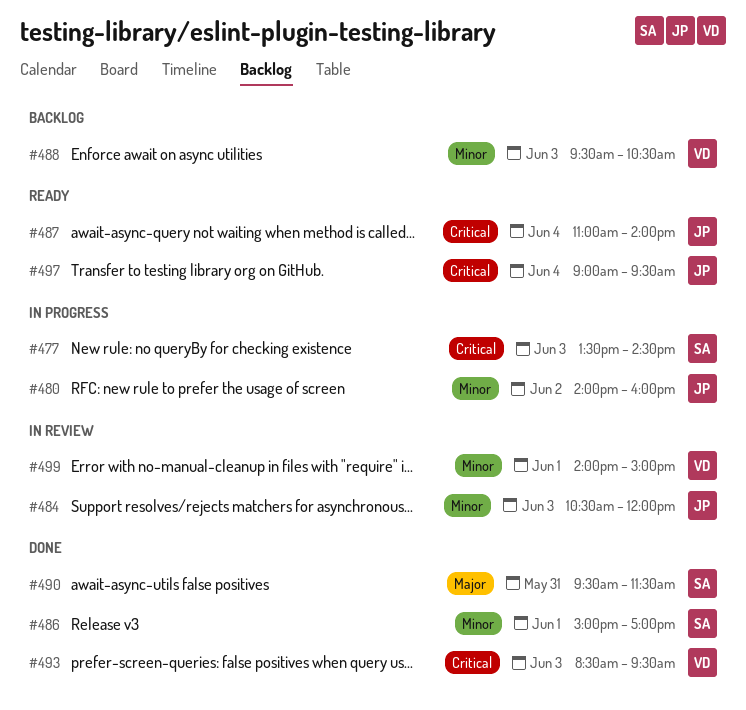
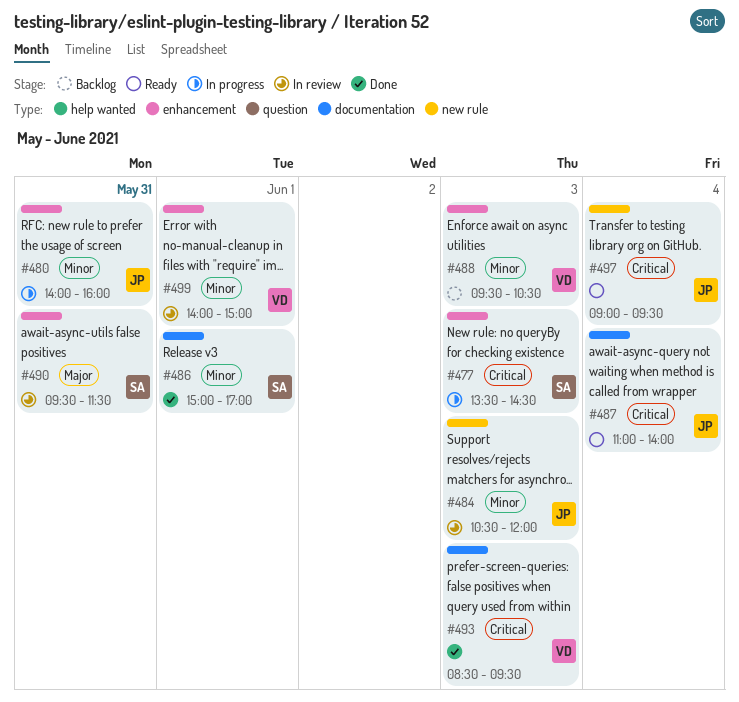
#480, day: Jun 2 -> May 31
#490, status: Done -> In review

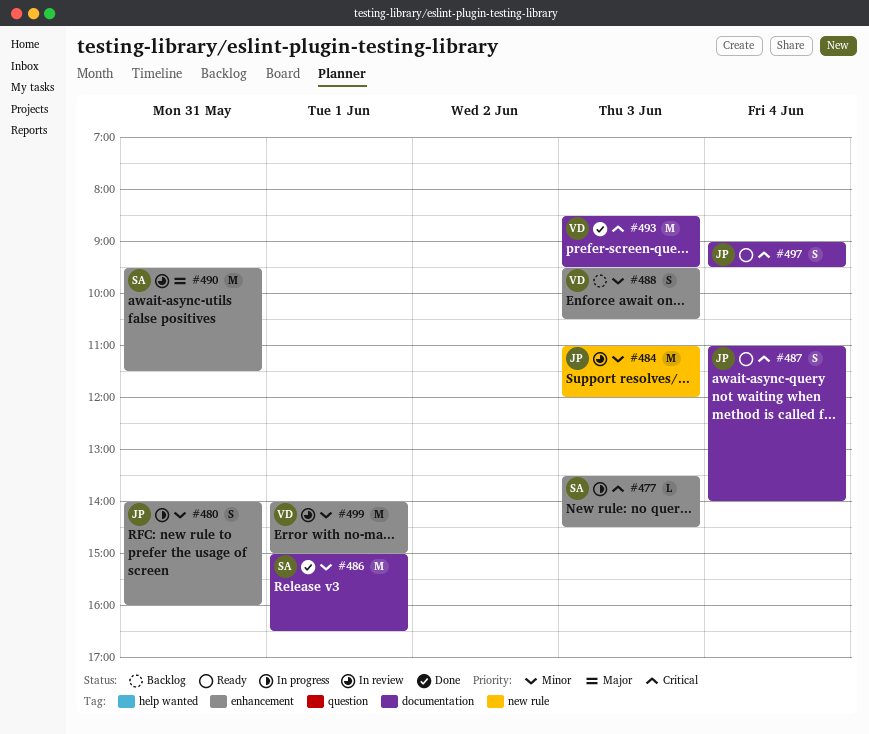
#484, begins: 10:30 -> 11:00
#486, ends: 17:00 -> 16:30
#497, label: new rule -> documentation

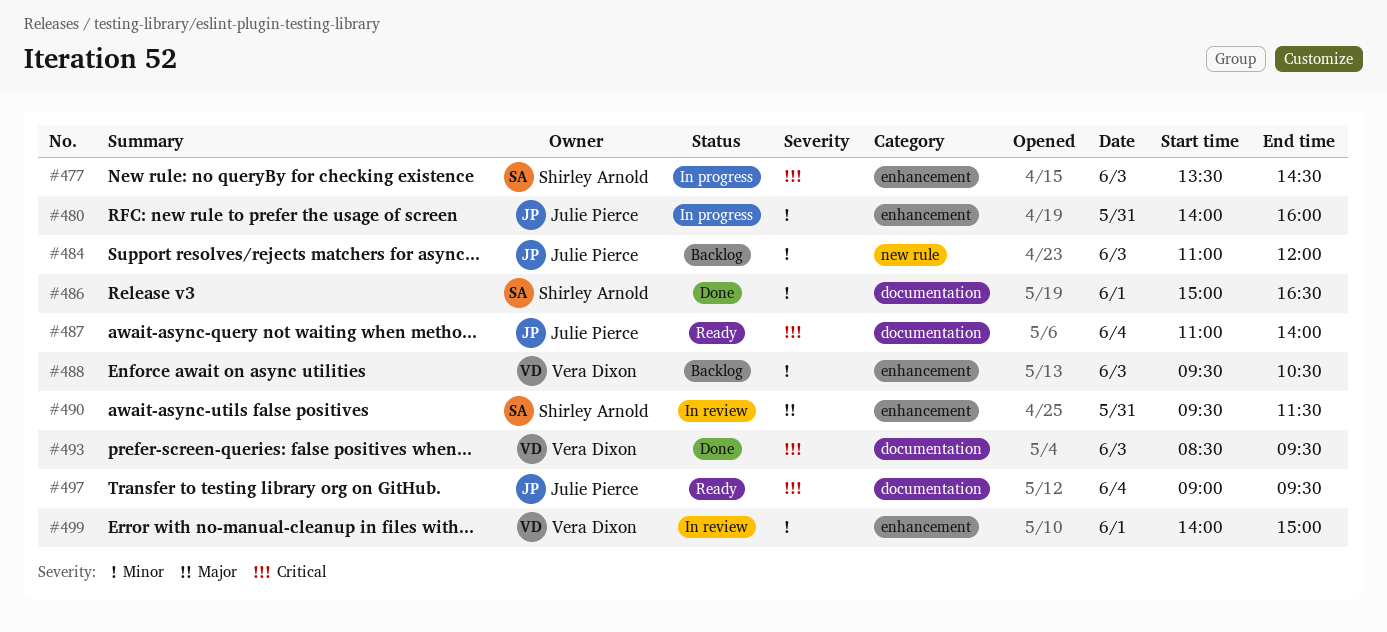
#484, status: In review -> Backlog

